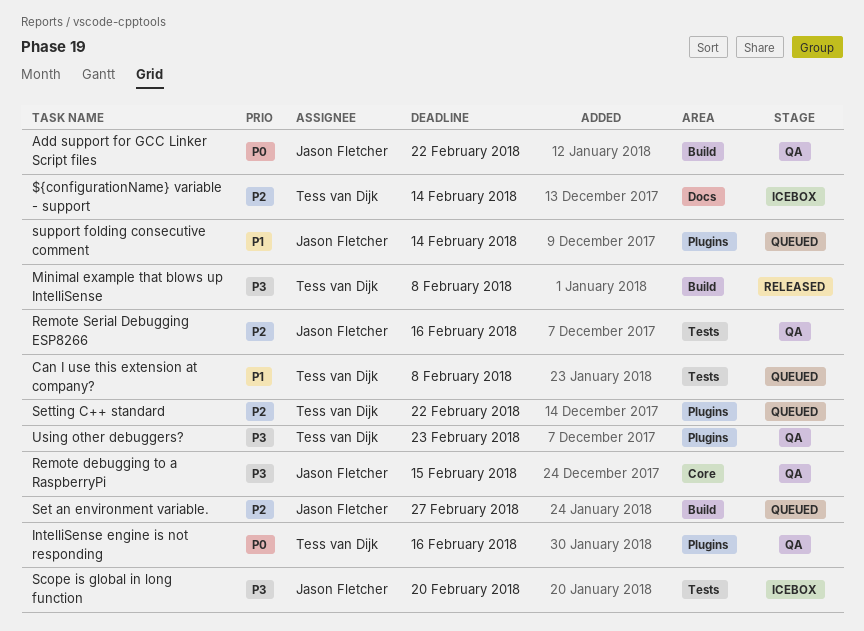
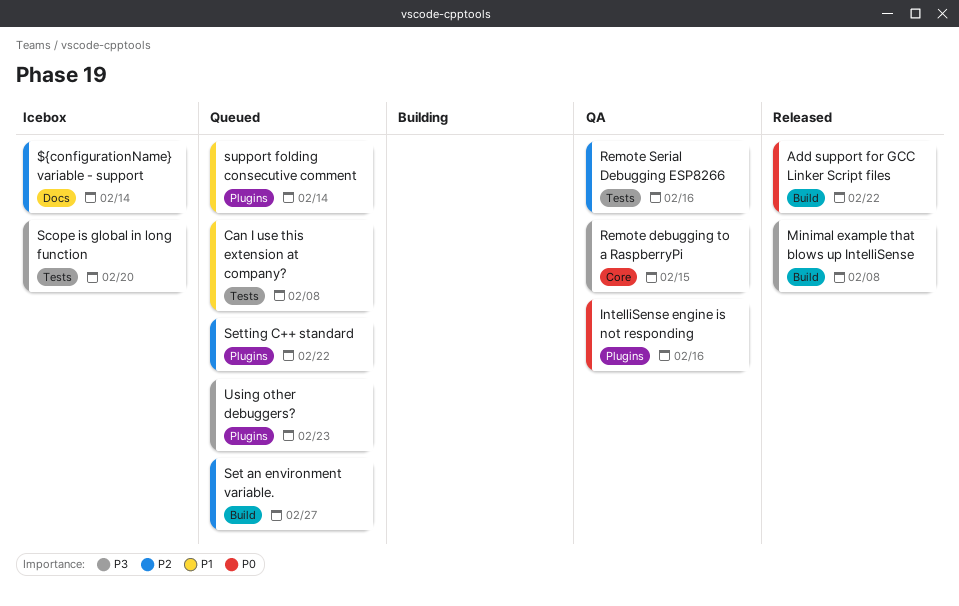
Add support for GCC Linker Script files, status: QA -> Released
Using other debuggers?, status: QA -> Queued

